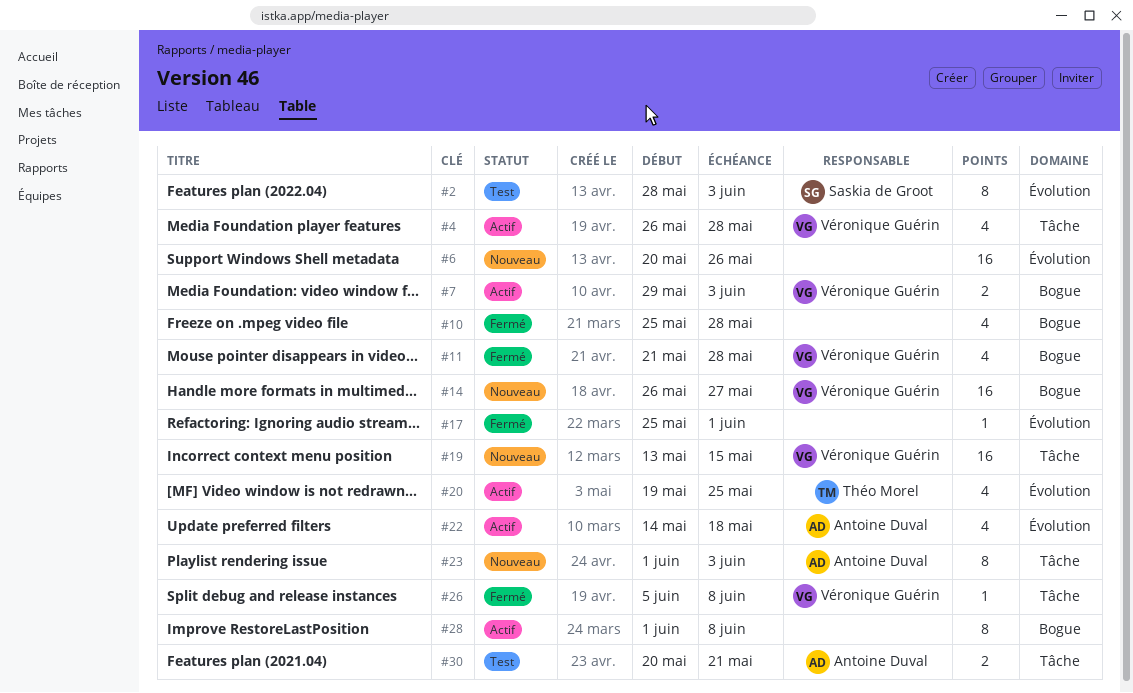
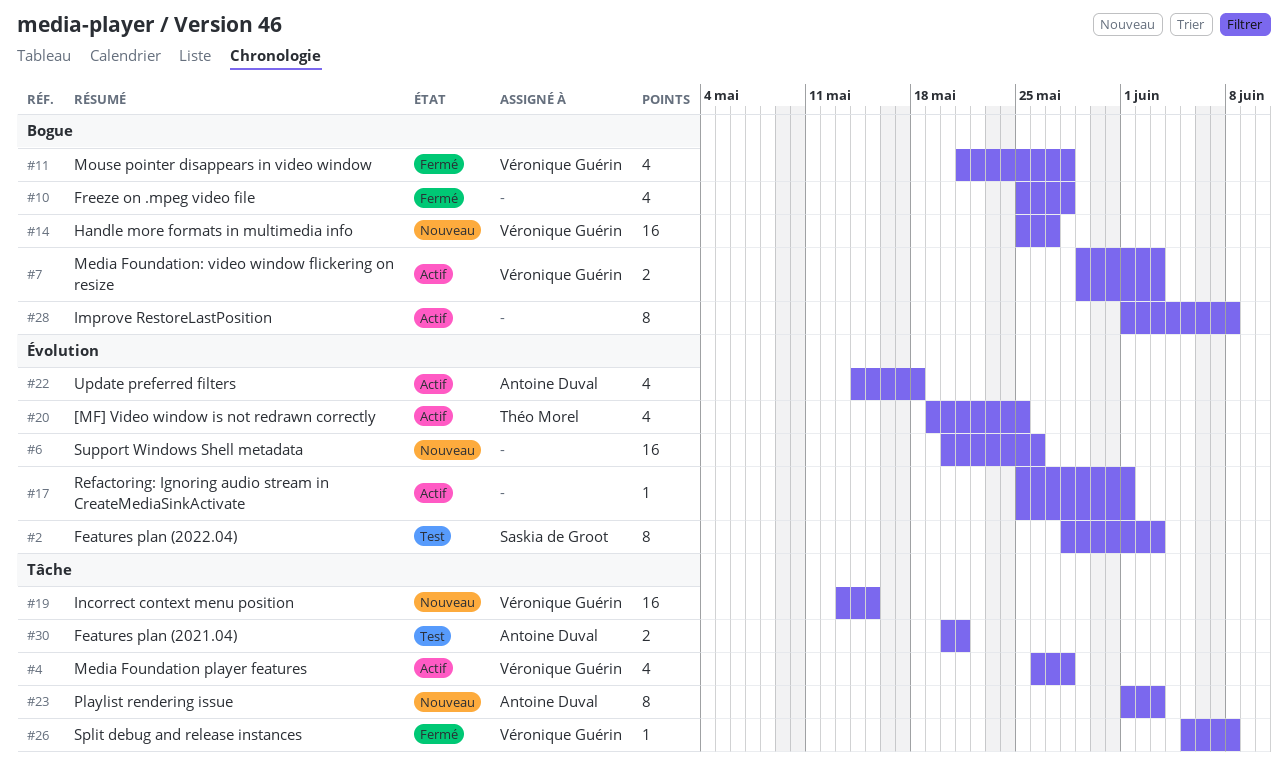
#14, start: May 26 -> May 25
#17, status: Fermé -> Actif

